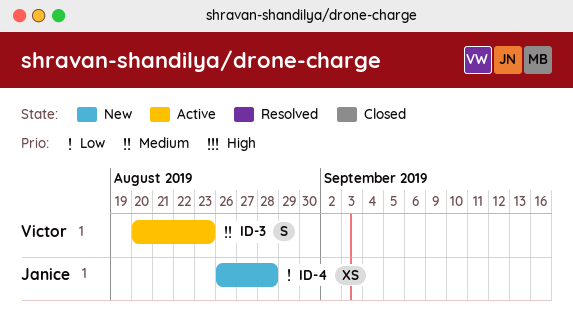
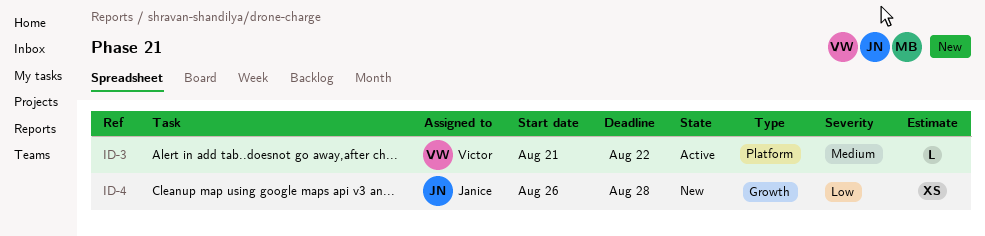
ID-3, estimate: S -> L
ID-3, start: Aug 20 -> Aug 21
ID-3, due: Aug 23 -> Aug 22

